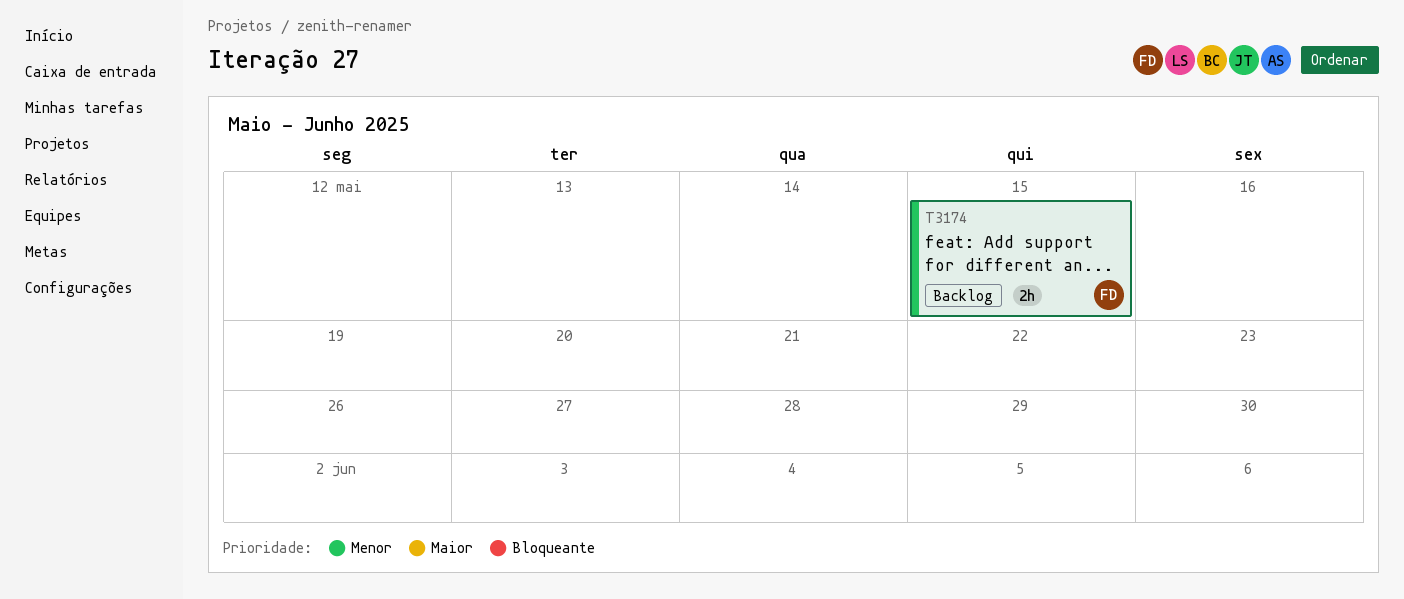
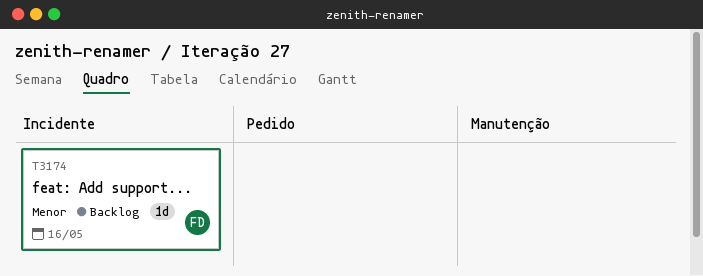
T3174, estimate: 2h -> 1d
T3174, due: May 15 -> May 16

